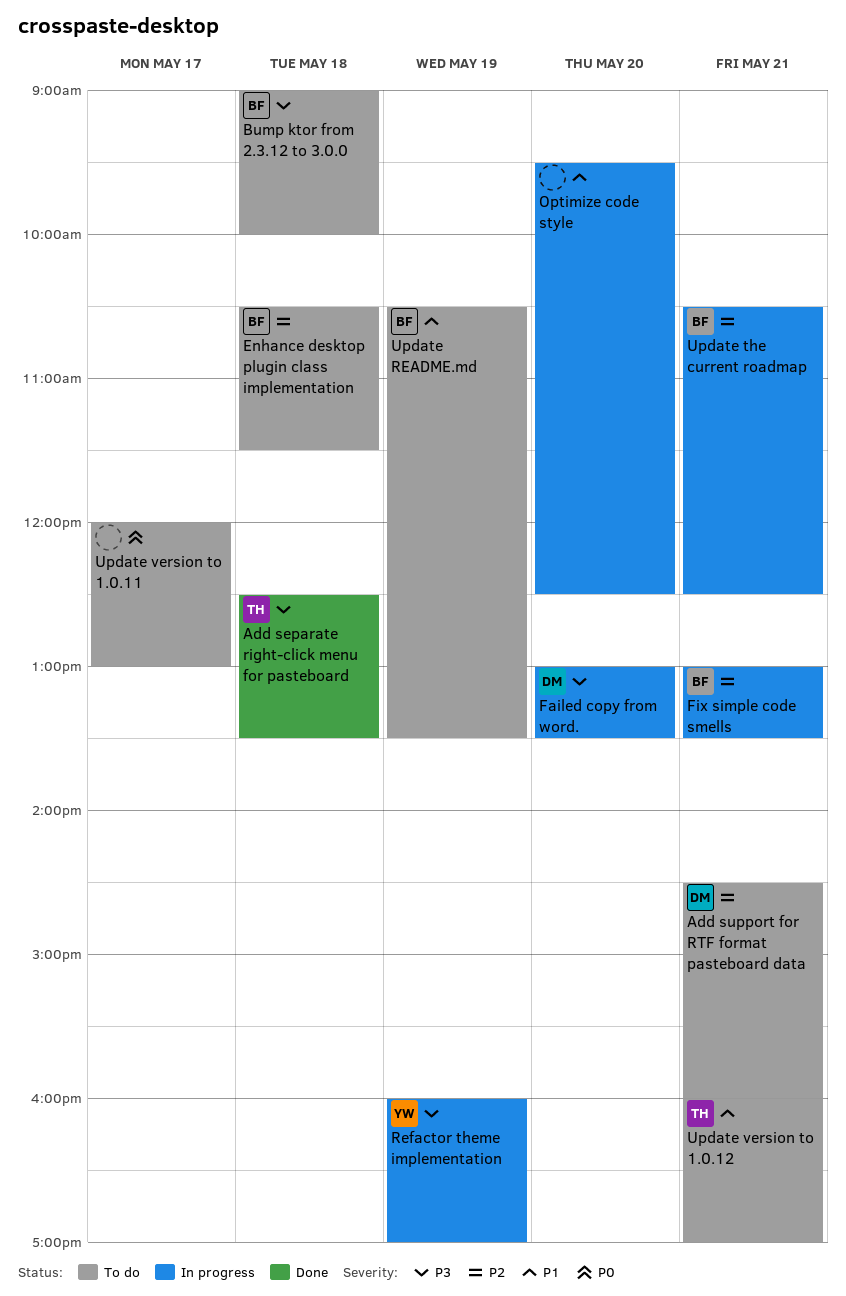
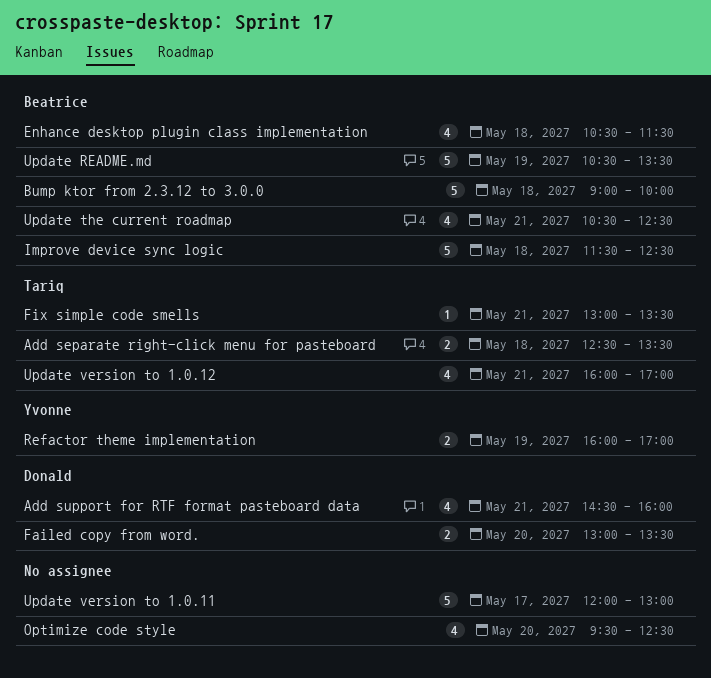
Fix simple code smells, owner: Beatrice -> Tariq
Improve device sync logic: none -> present

